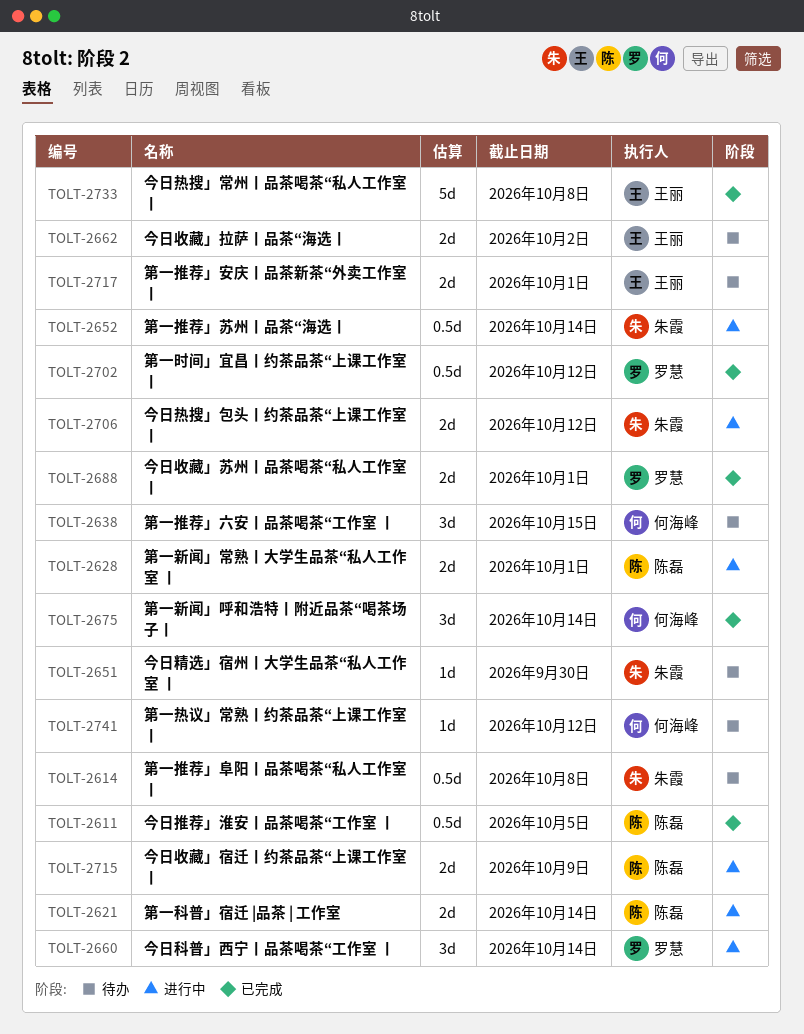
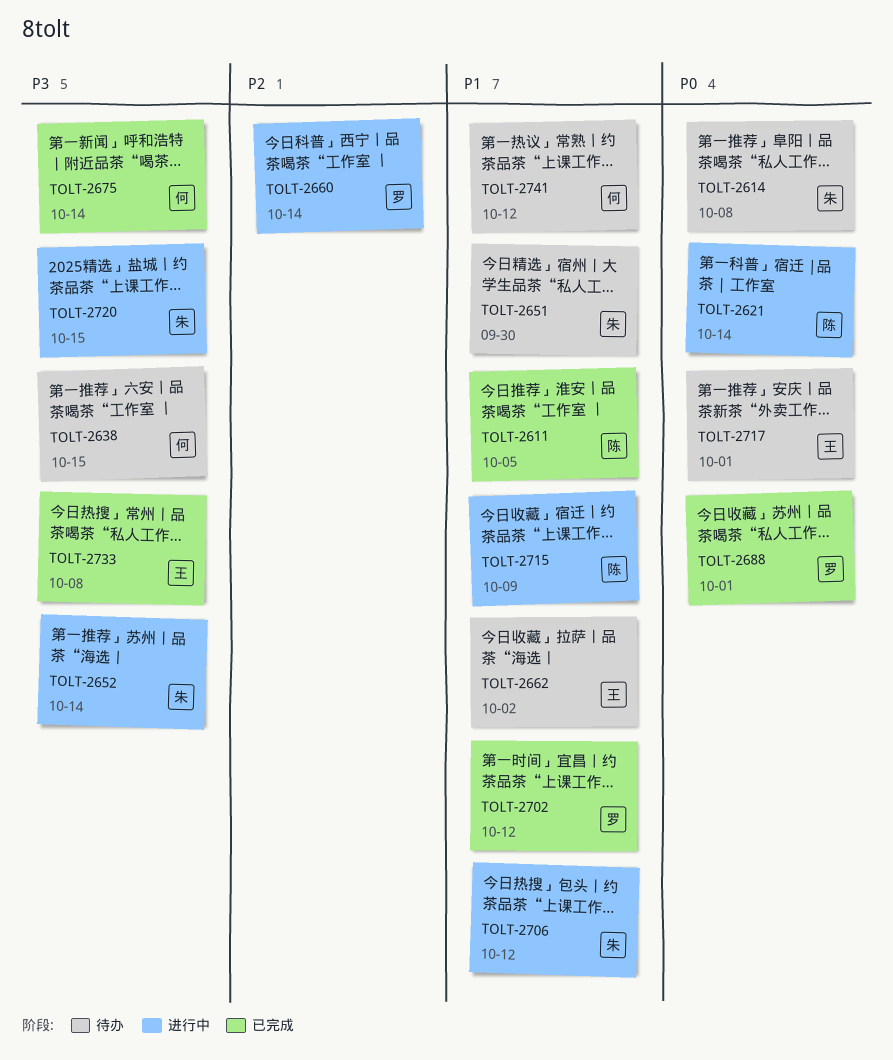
TOLT-2628: present -> none
TOLT-2720: none -> present

